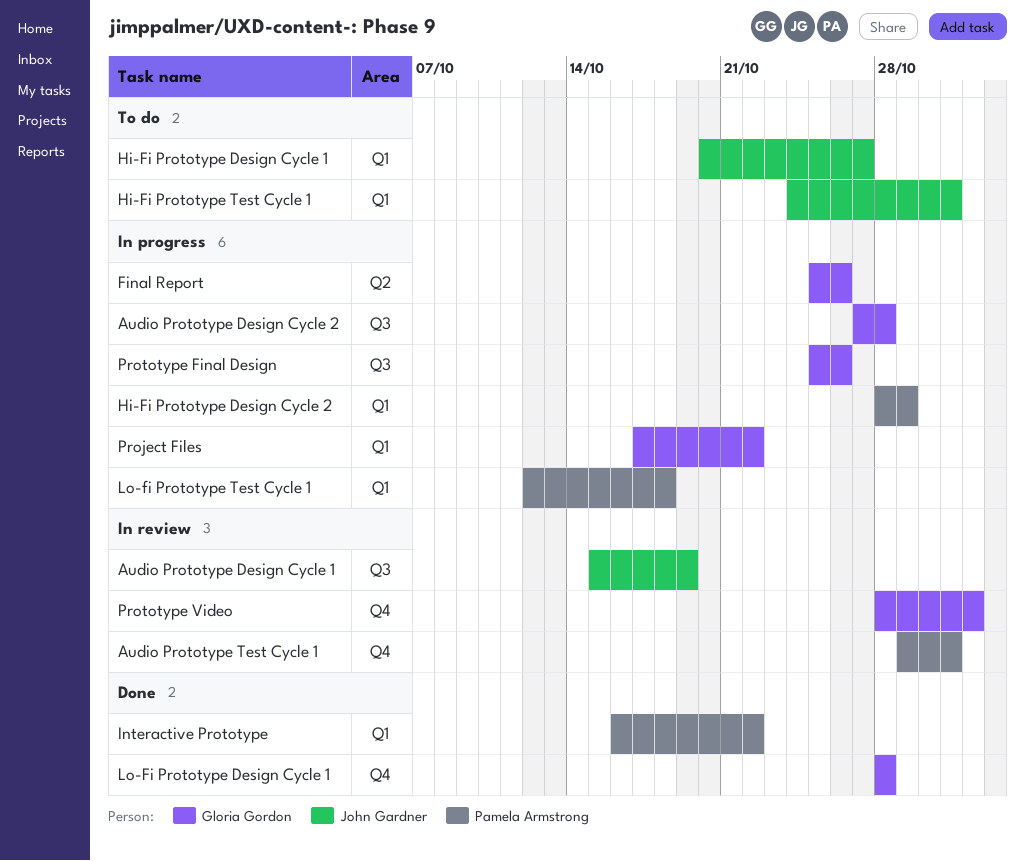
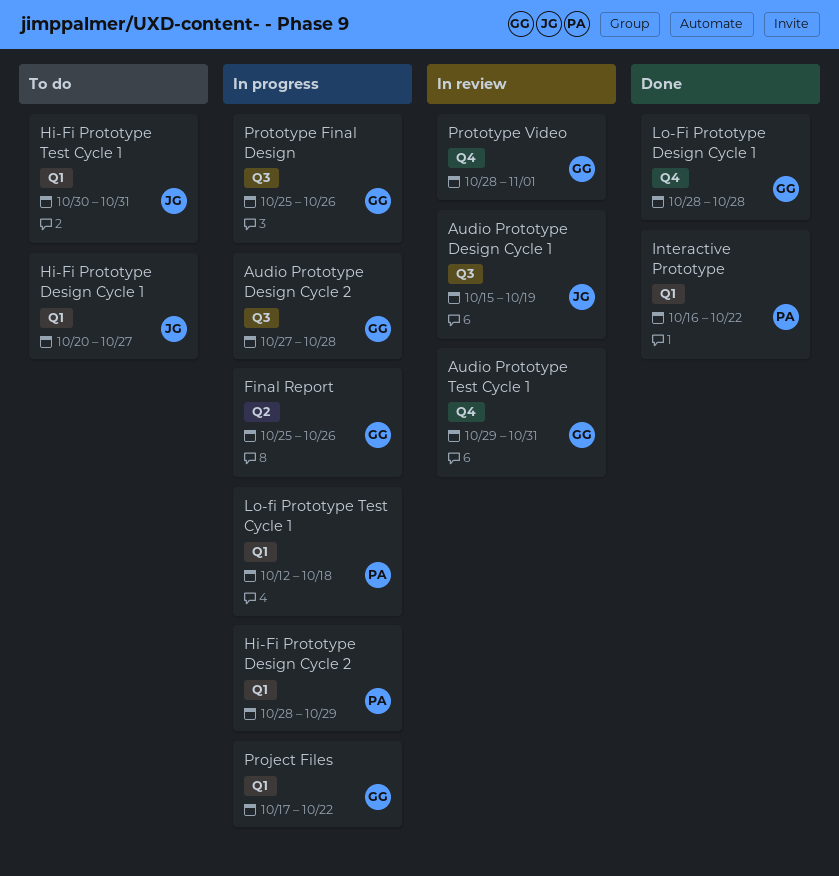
Audio Prototype Test Cycle 1, owner: Pamela Armstrong -> Gloria Gordon
Hi-Fi Prototype Test Cycle 1, start: Oct 24 -> Oct 30

